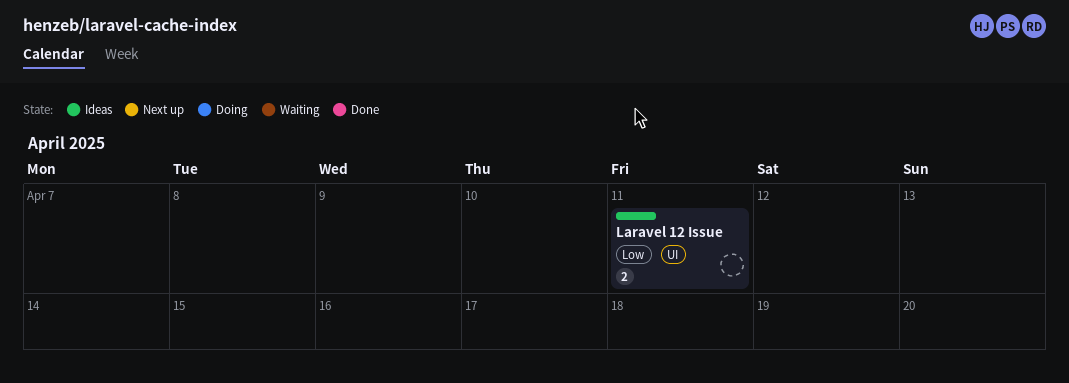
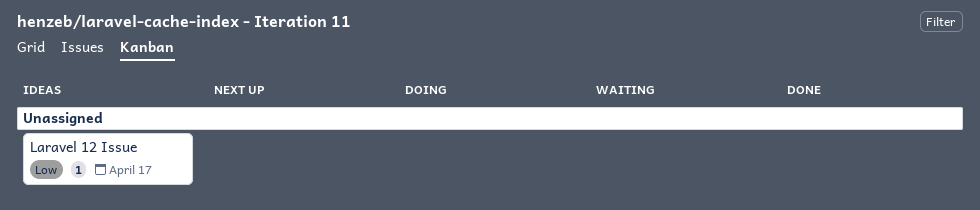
Laravel 12 Issue, estimate: 2 -> 1
Laravel 12 Issue, due: Apr 11 -> Apr 17

